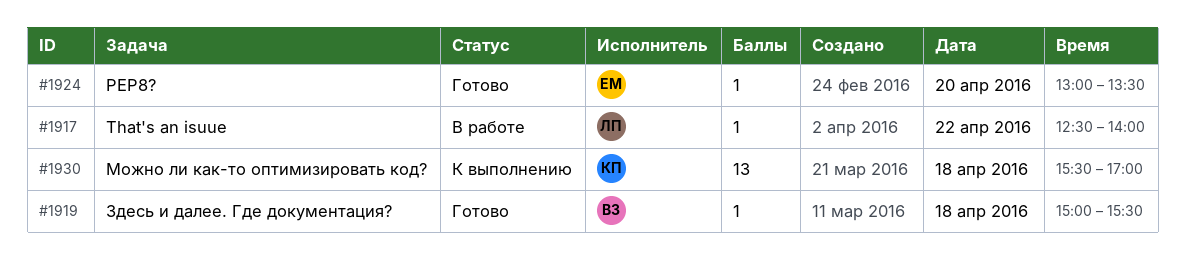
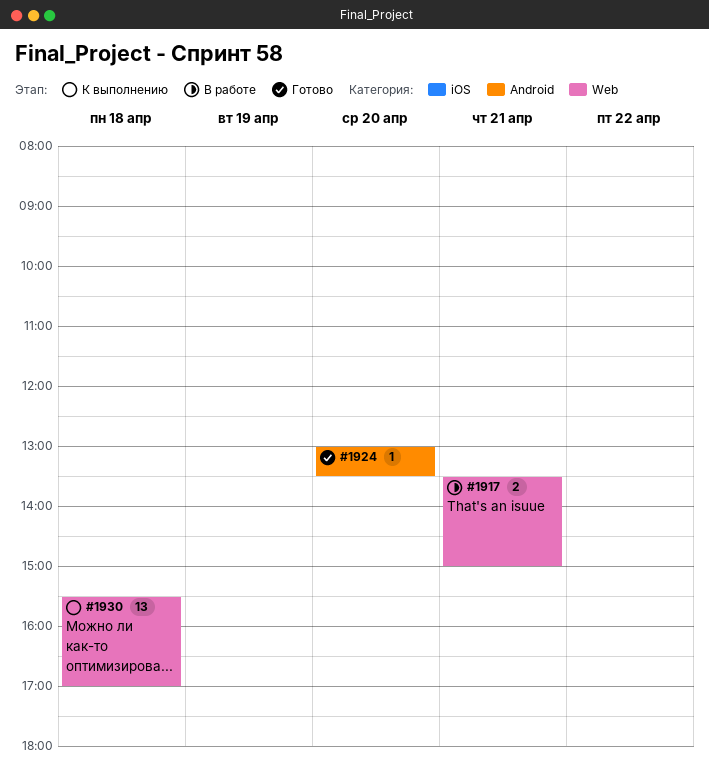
#1917, estimate: 1 -> 2
#1917, day: Apr 22 -> Apr 21
#1917, begins: 12:30 -> 13:30
#1917, ends: 14:00 -> 15:00
#1919: present -> none

